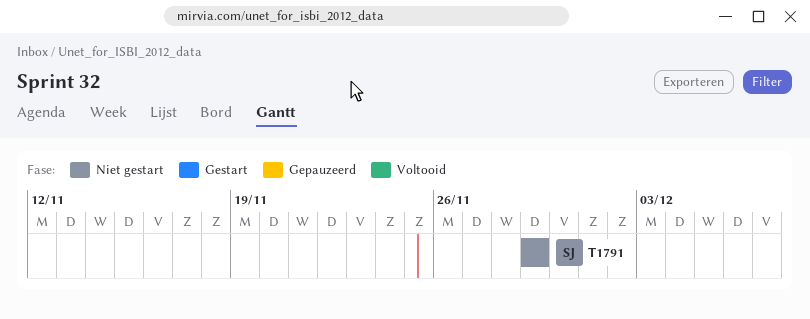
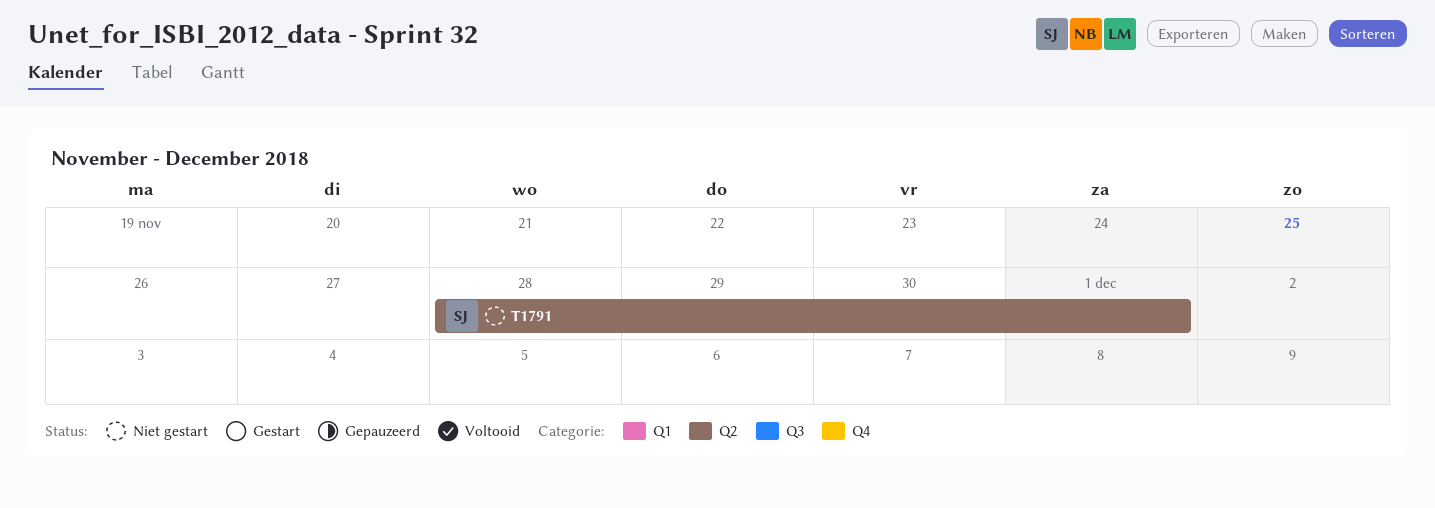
T1791, start: Nov 29 -> Nov 28
T1791, due: Nov 29 -> Dec 1

